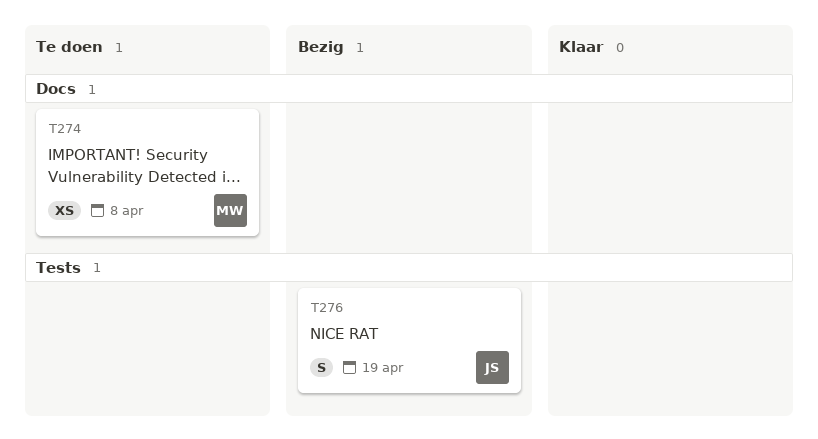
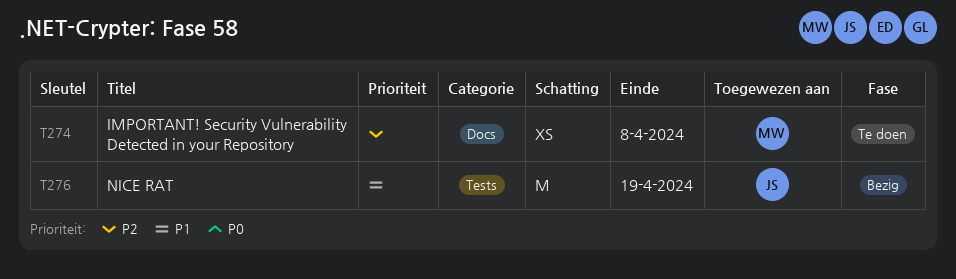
T276, estimate: S -> M

